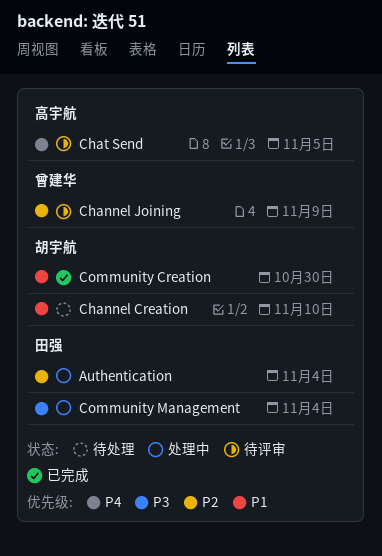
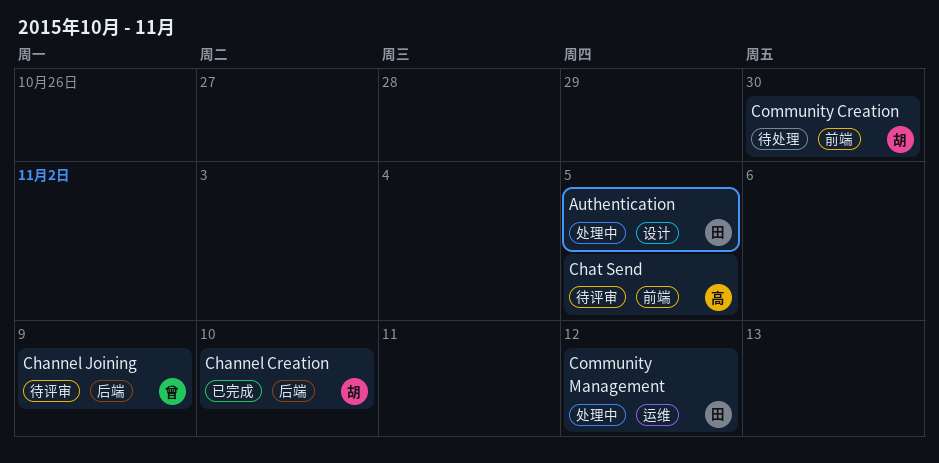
Authentication, due: Nov 4 -> Nov 5
Channel Creation, status: 待处理 -> 已完成
Community Creation, status: 已完成 -> 待处理
Community Management, due: Nov 4 -> Nov 12

